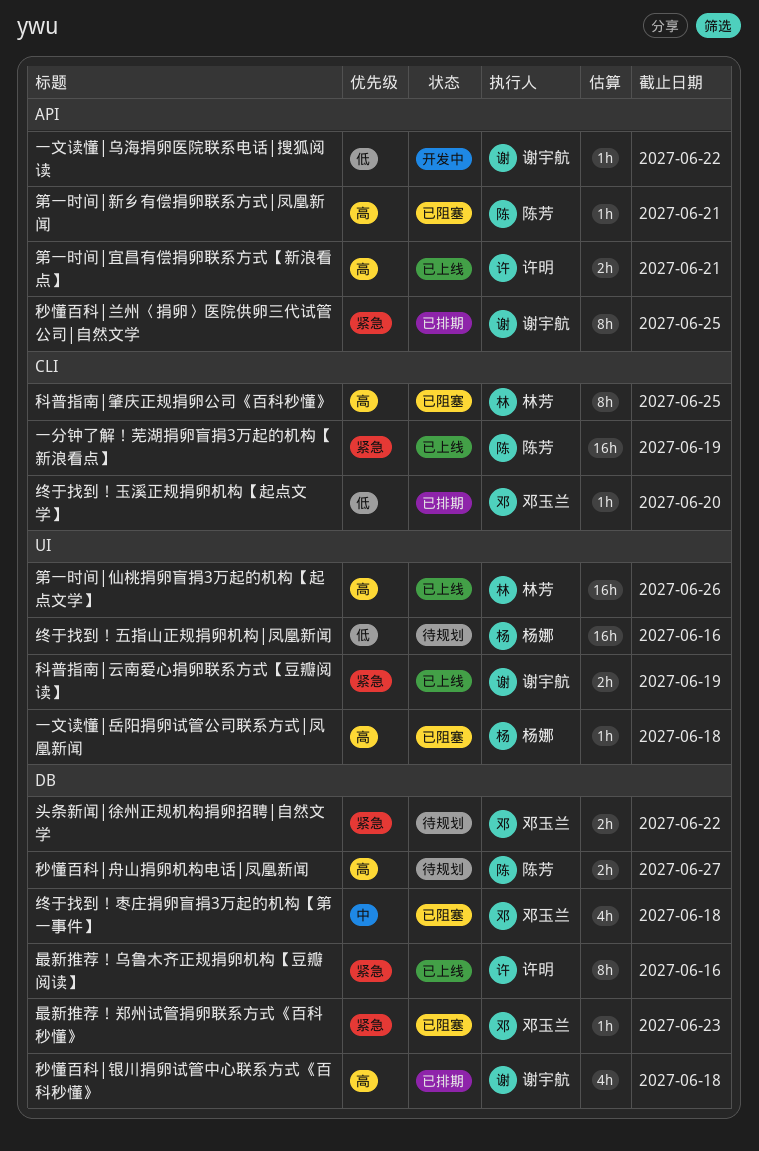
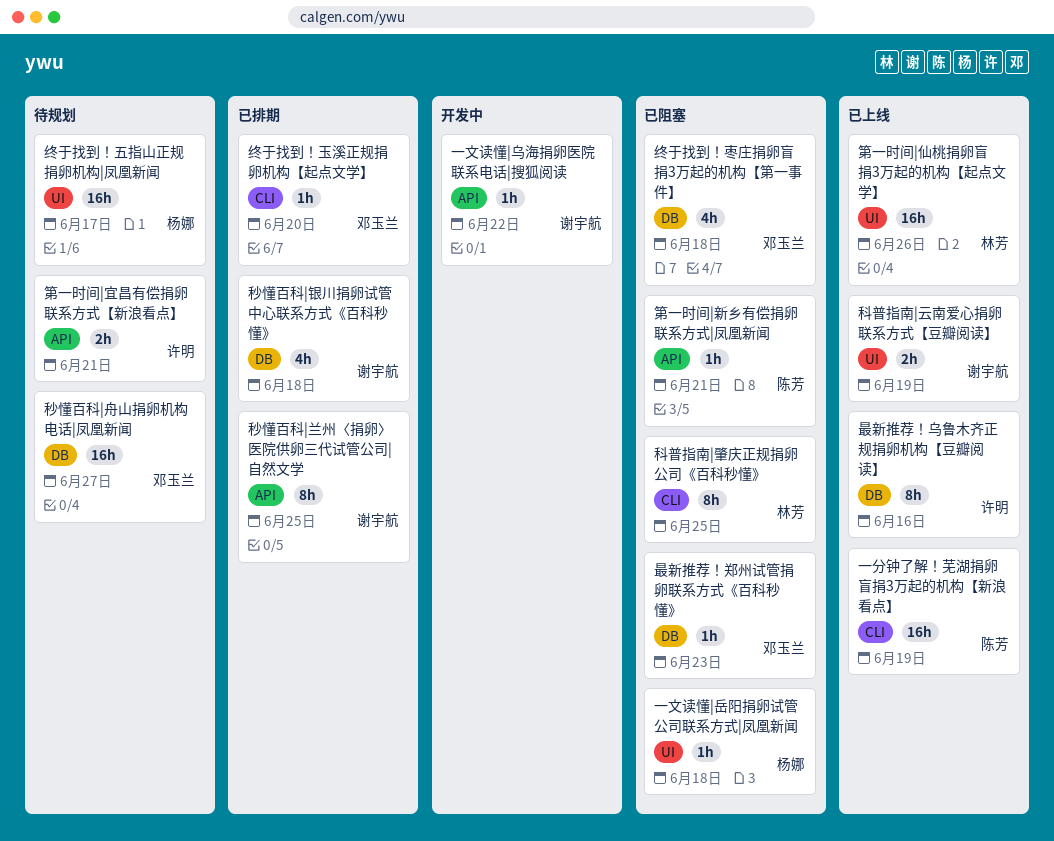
头条新闻|徐州正规机构捐卵招聘|自然文学: present -> none
秒懂百科|舟山捐卵机构电话|凤凰新闻, owner: 陈芳 -> 邓玉兰
秒懂百科|舟山捐卵机构电话|凤凰新闻, estimate: 2h -> 16h
第一时间|宜昌有偿捐卵联系方式【新浪看点】, status: 已上线 -> 待规划
终于找到！五指山正规捐卵机构|凤凰新闻, due: Jun 16 -> Jun 17

